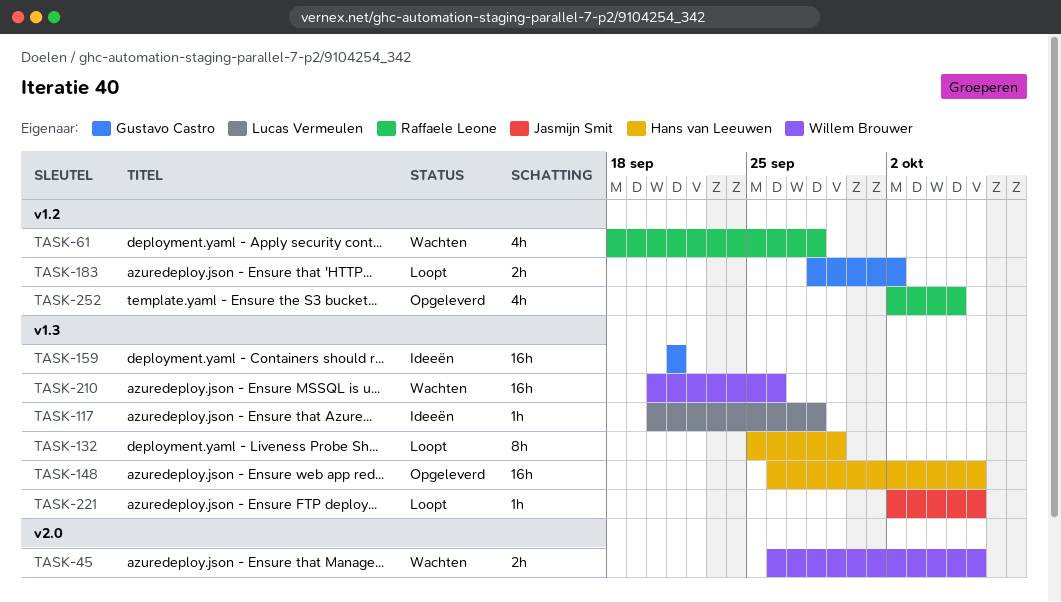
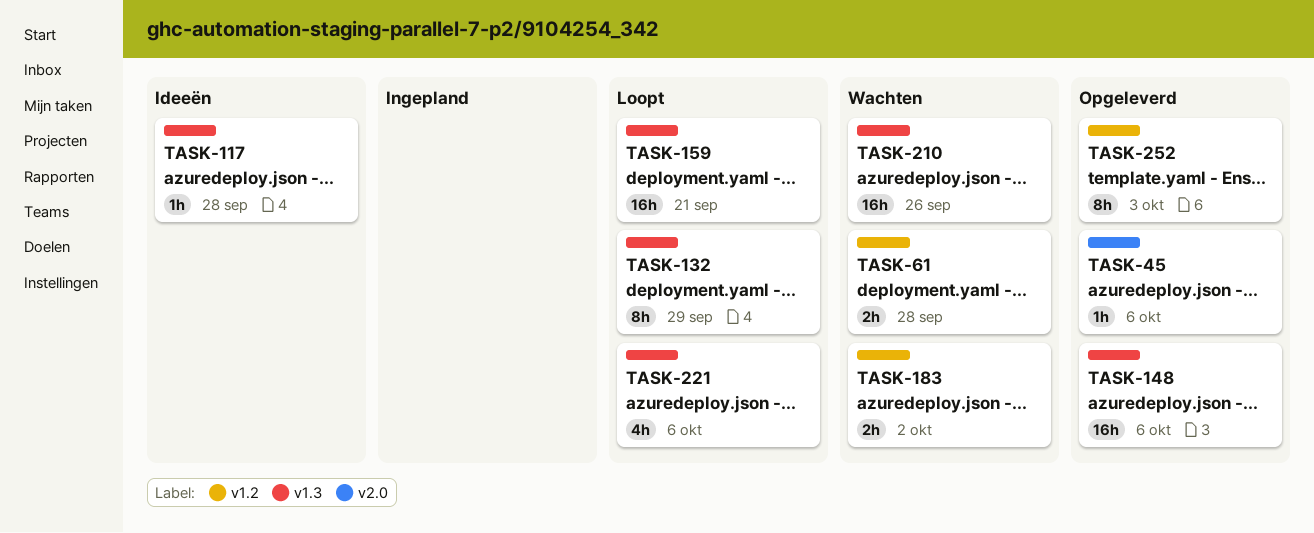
TASK-45, status: Wachten -> Opgeleverd
TASK-45, estimate: 2h -> 1h
TASK-61, estimate: 4h -> 2h
TASK-159, status: Ideeën -> Loopt
TASK-183, status: Loopt -> Wachten
TASK-221, estimate: 1h -> 4h
TASK-252, estimate: 4h -> 8h
TASK-252, due: Oct 5 -> Oct 3

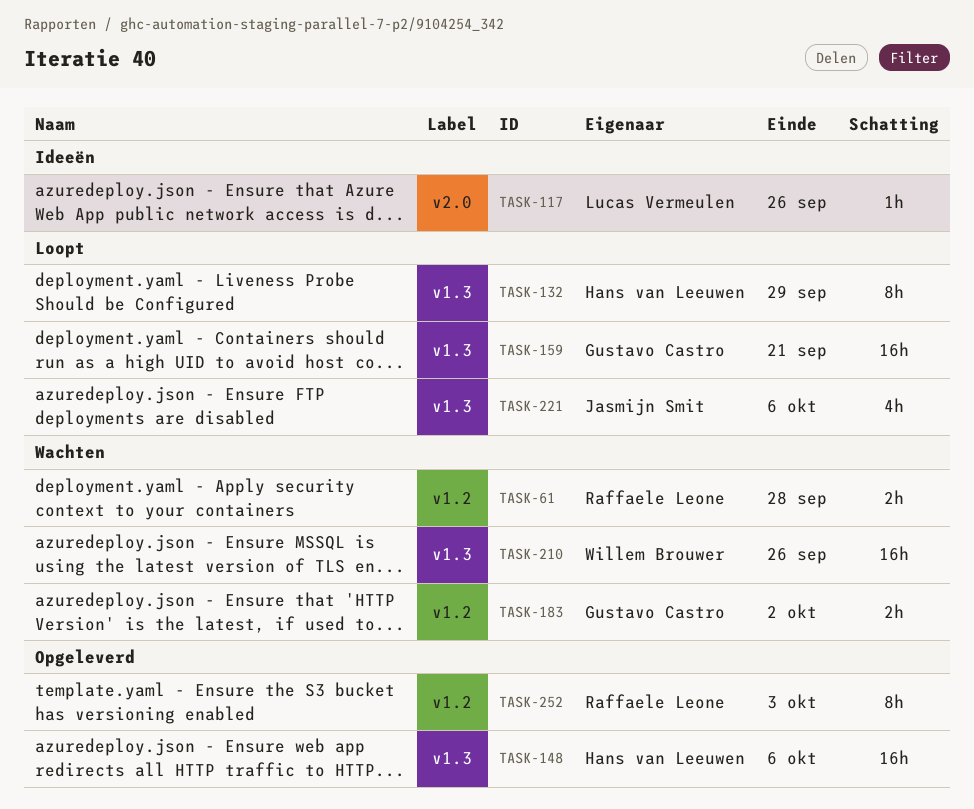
TASK-45: present -> none
TASK-117, label: v1.3 -> v2.0
TASK-117, due: Sep 28 -> Sep 26

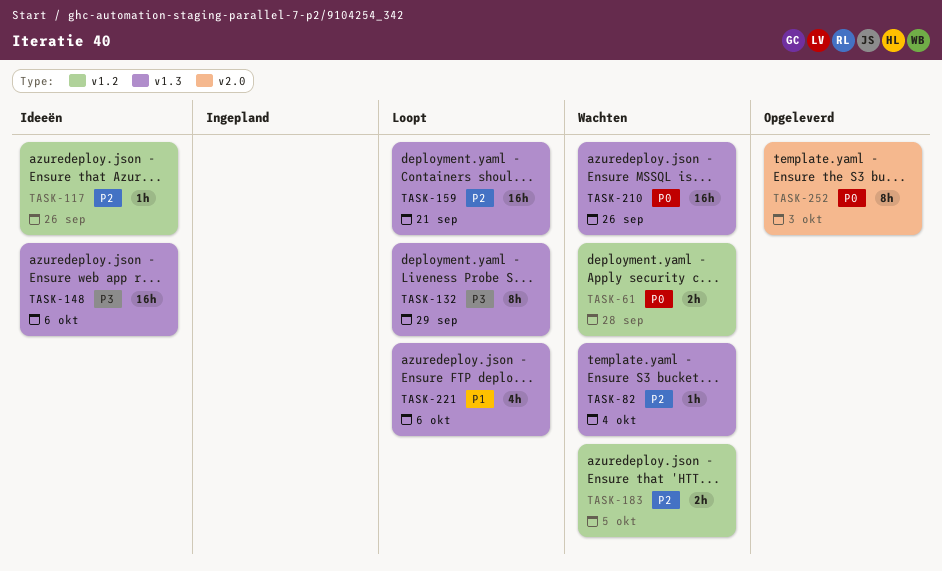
TASK-82: none -> present
TASK-117, label: v2.0 -> v1.2
TASK-148, status: Opgeleverd -> Ideeën
TASK-183, due: Oct 2 -> Oct 5
TASK-252, label: v1.2 -> v2.0

